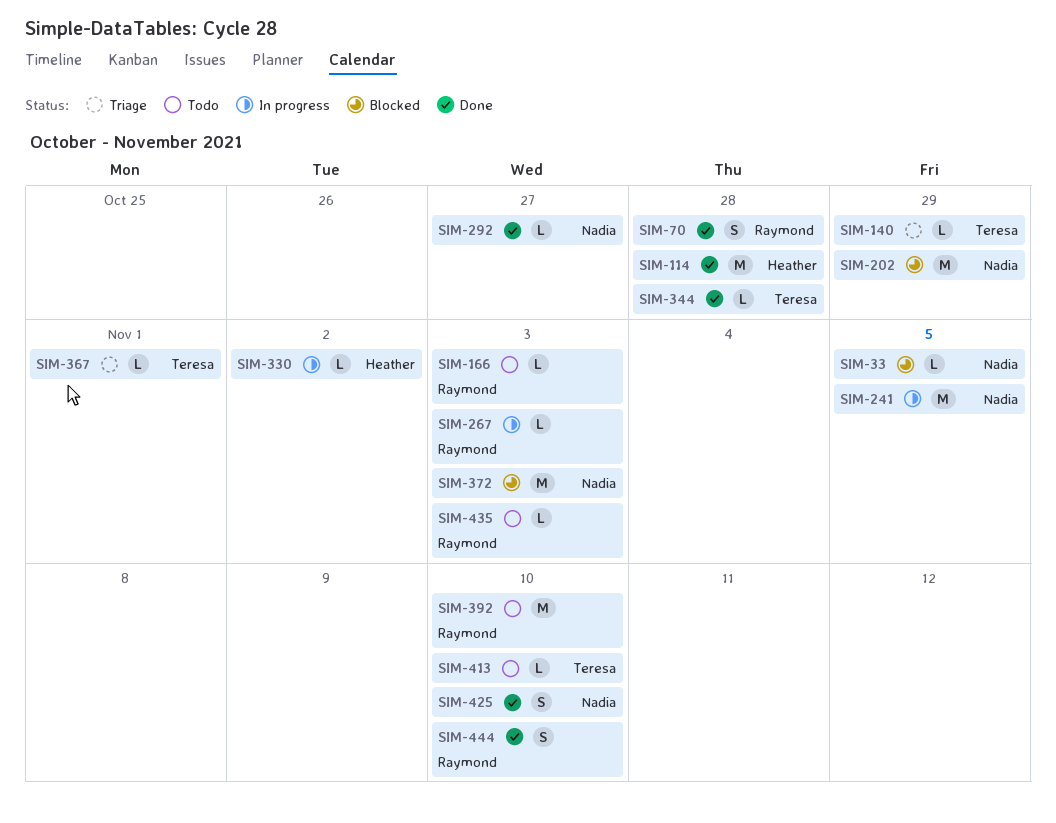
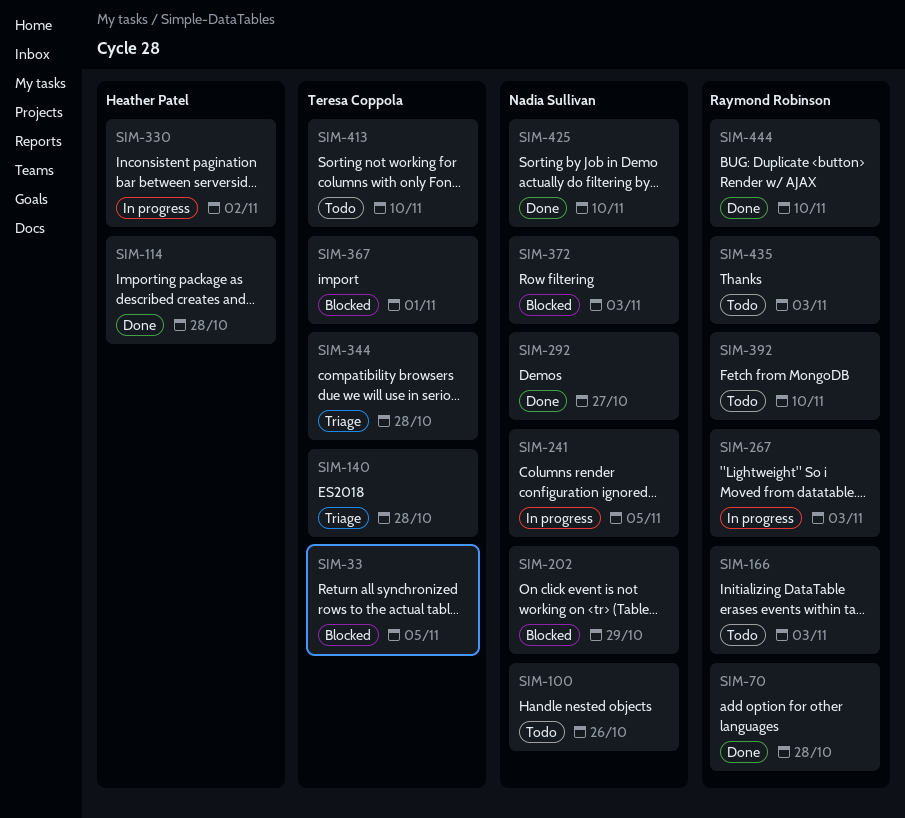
SIM-33, owner: Nadia Sullivan -> Teresa Coppola
SIM-100: none -> present
SIM-140, due: Oct 29 -> Oct 28
SIM-344, status: Done -> Triage
SIM-367, status: Triage -> Blocked

